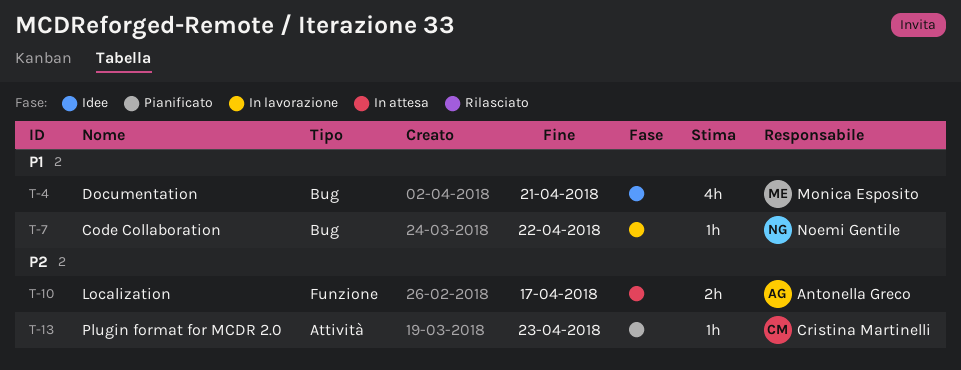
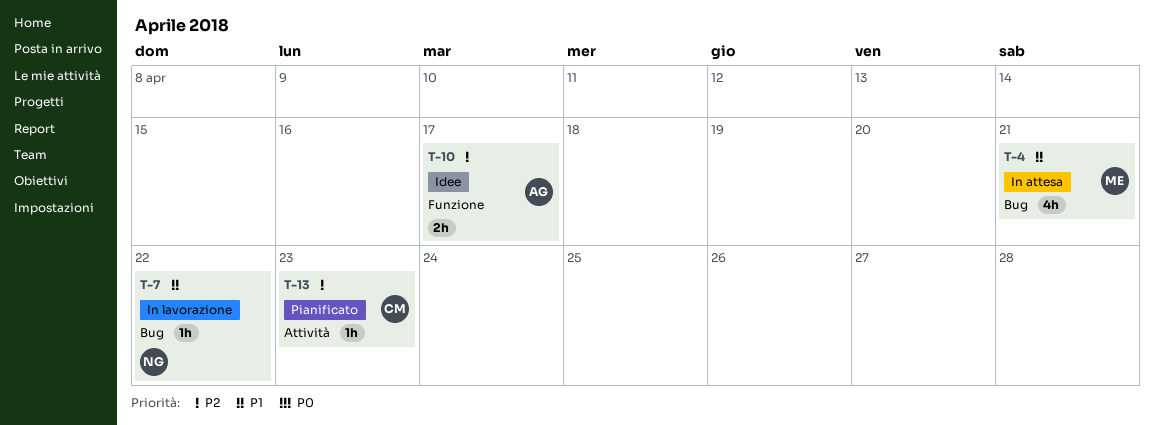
T-4, status: Idee -> In attesa
T-10, status: In attesa -> Idee

